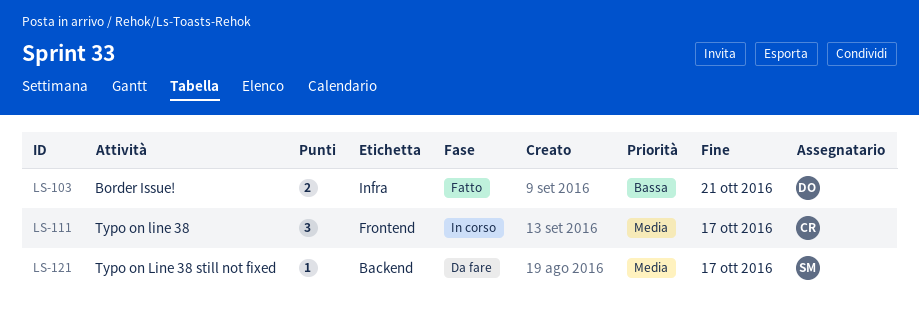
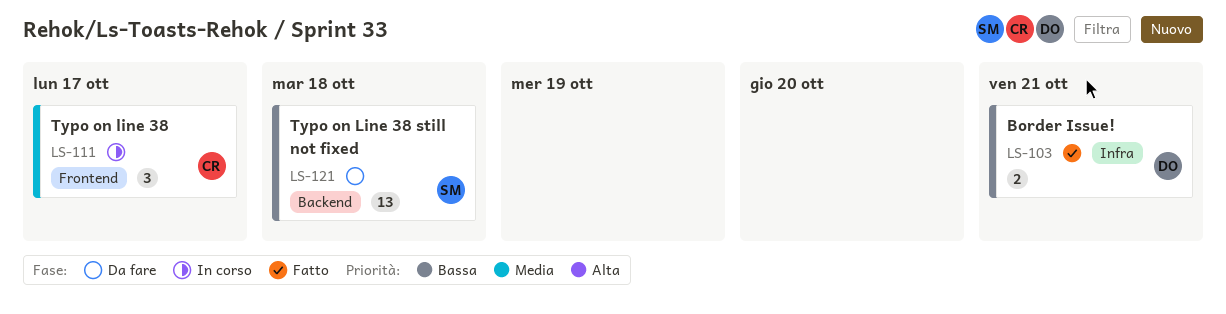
LS-121, priority: Media -> Bassa
LS-121, estimate: 1 -> 13
LS-121, due: Oct 17 -> Oct 18

